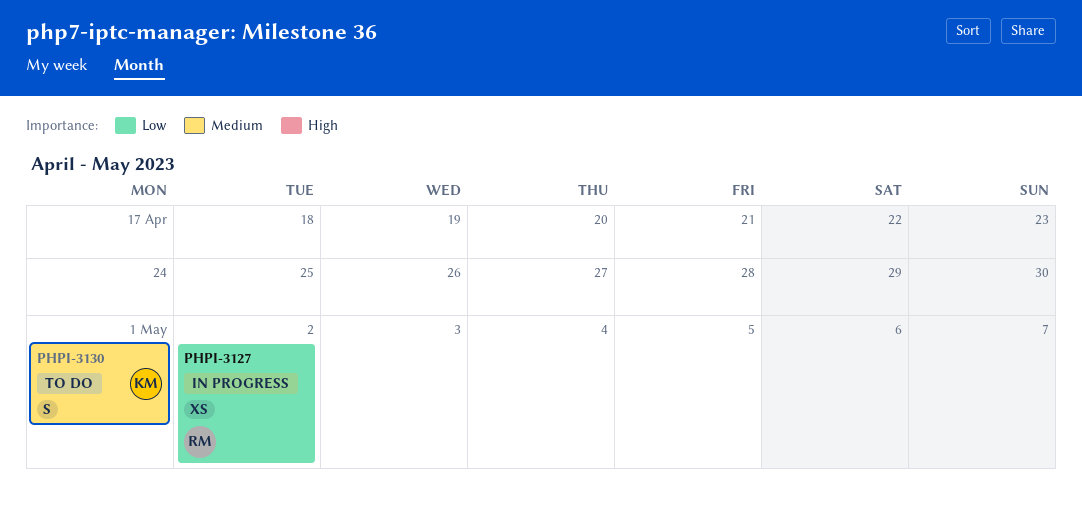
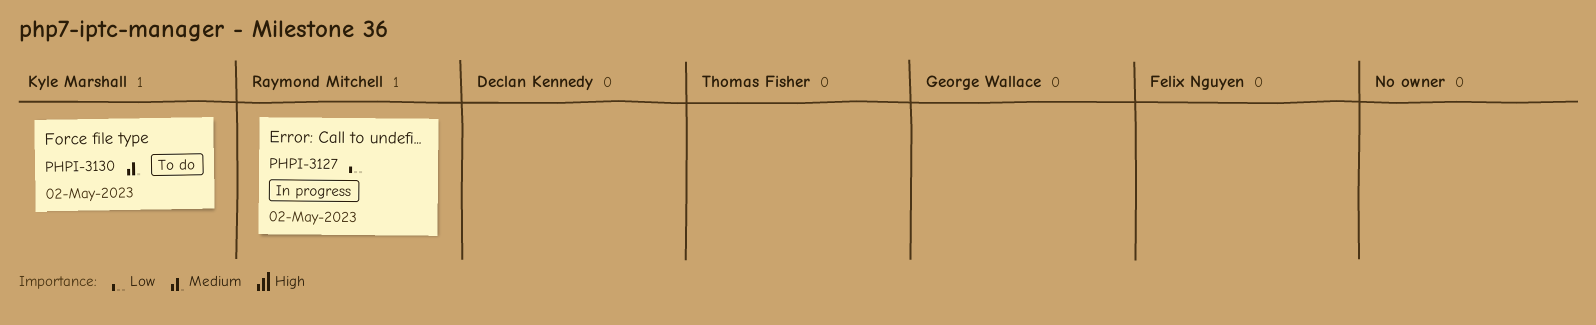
PHPI-3130, due: May 1 -> May 2

